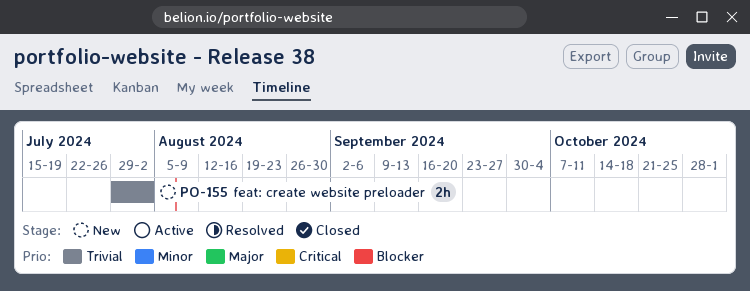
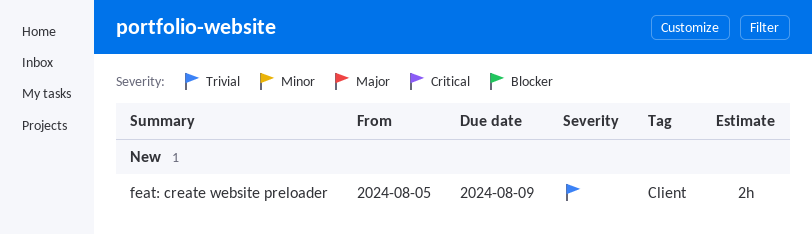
feat: create website preloader, start: Jul 29 -> Aug 5
feat: create website preloader, due: Aug 2 -> Aug 9

